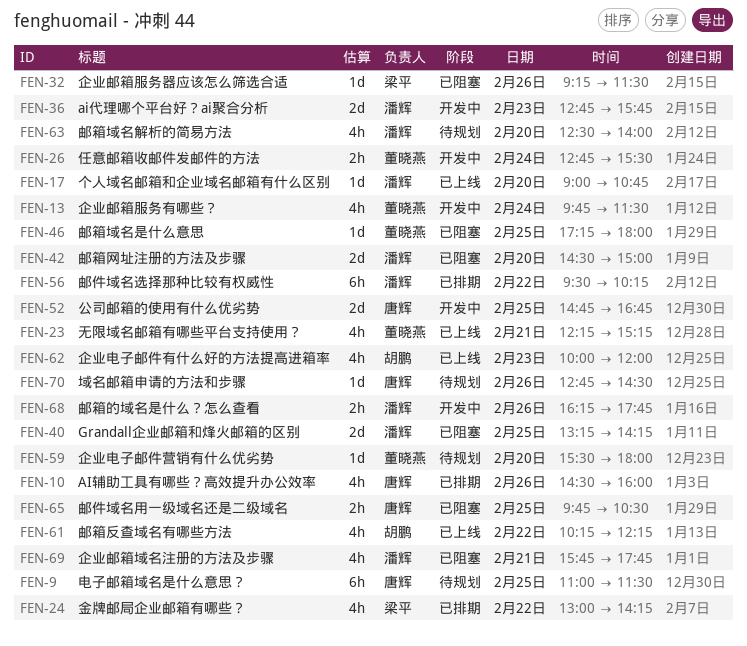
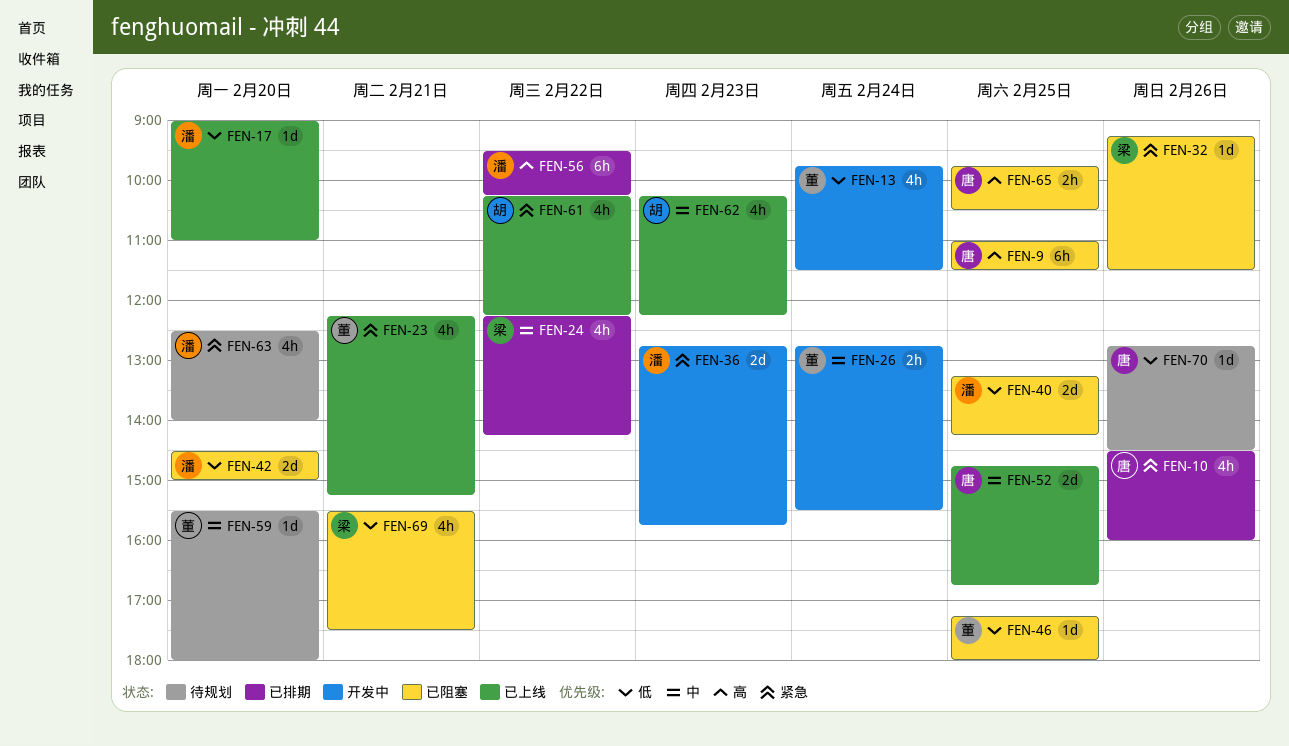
FEN-9, status: 待规划 -> 已阻塞
FEN-17, ends: 10:45 -> 11:00
FEN-24, begins: 13:00 -> 12:15
FEN-52, status: 开发中 -> 已上线
FEN-62, begins: 10:00 -> 10:15
FEN-62, ends: 12:00 -> 12:15
FEN-68: present -> none
FEN-69, owner: 潘辉 -> 梁平
FEN-69, begins: 15:45 -> 15:30
FEN-69, ends: 17:45 -> 17:30

